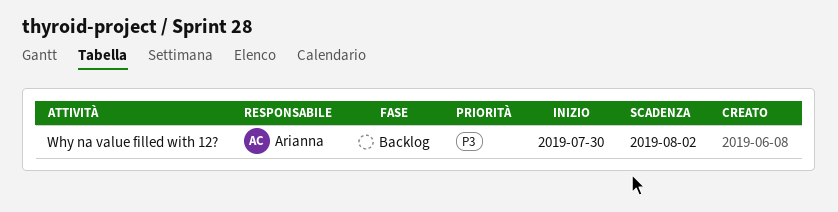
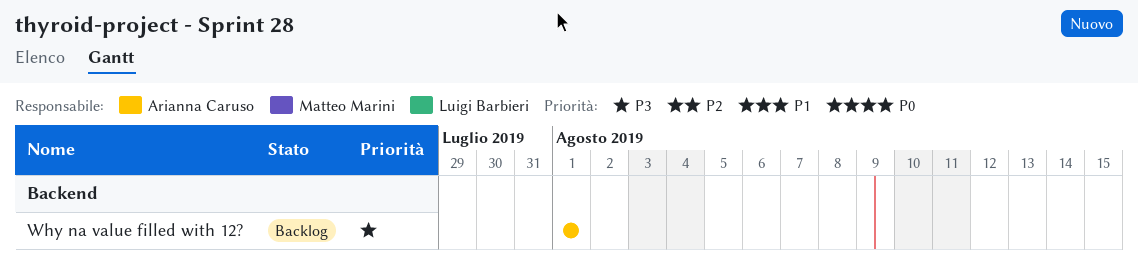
Why na value filled with 12?, start: Jul 30 -> Aug 1
Why na value filled with 12?, due: Aug 2 -> Aug 1

